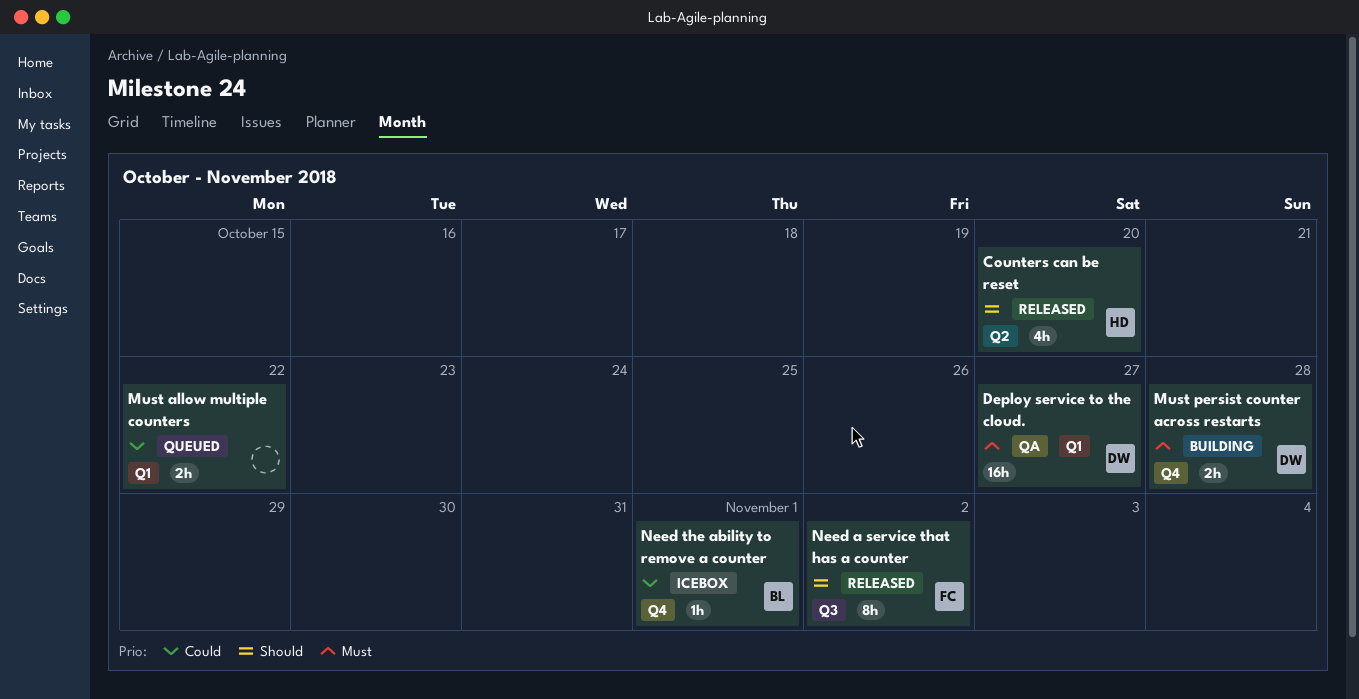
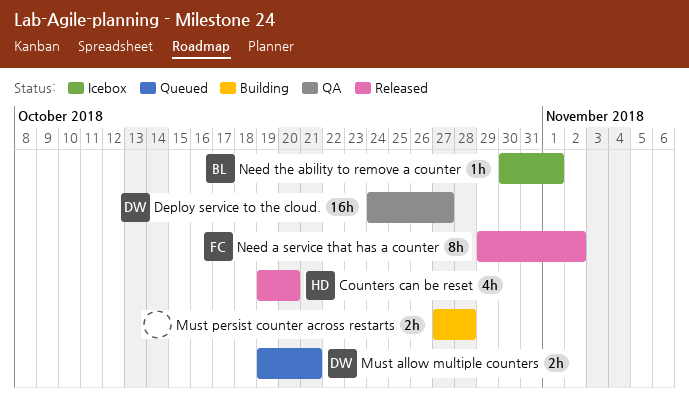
Must allow multiple counters, owner: none -> DW
Must allow multiple counters, due: Oct 22 -> Oct 21
Must persist counter across restarts, owner: DW -> none

